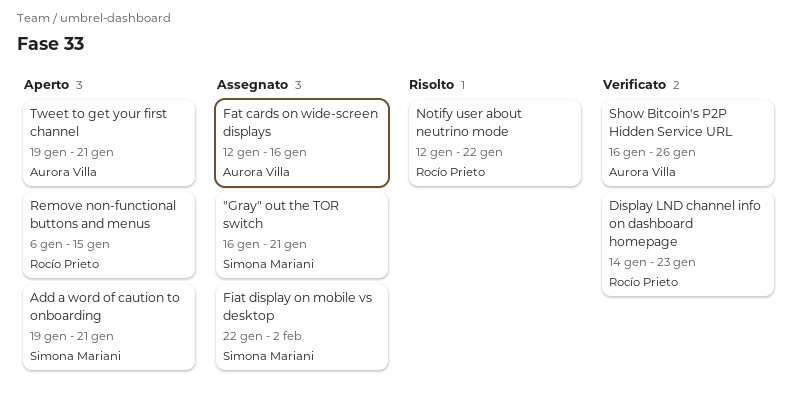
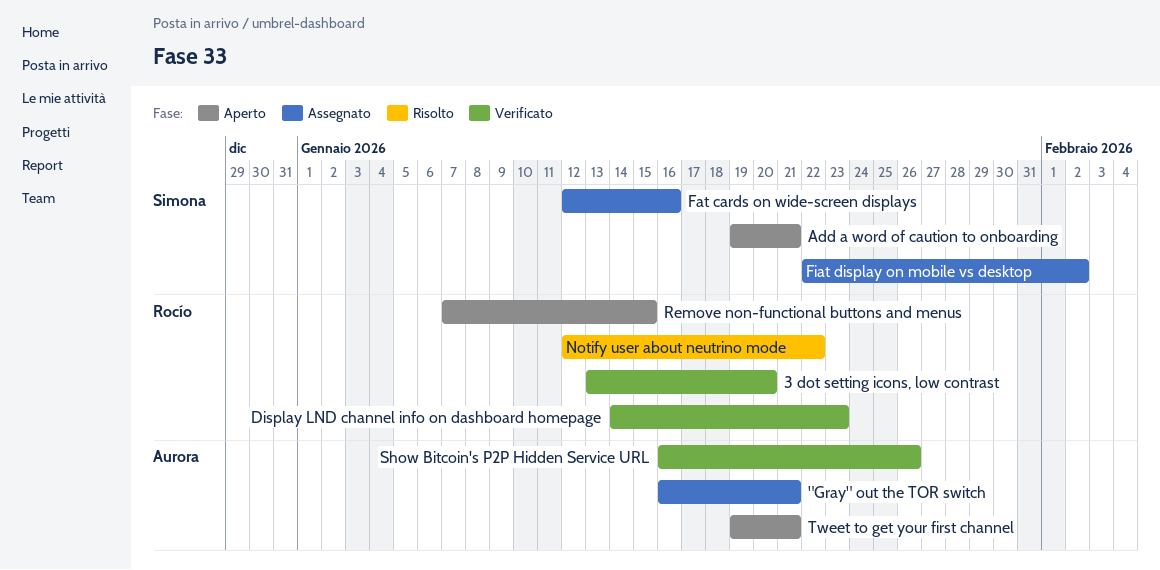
"Gray" out the TOR switch, owner: Simona Mariani -> Aurora Villa
3 dot setting icons, low contrast: none -> present
Fat cards on wide-screen displays, owner: Aurora Villa -> Simona Mariani
Remove non-functional buttons and menus, start: Jan 6 -> Jan 7

